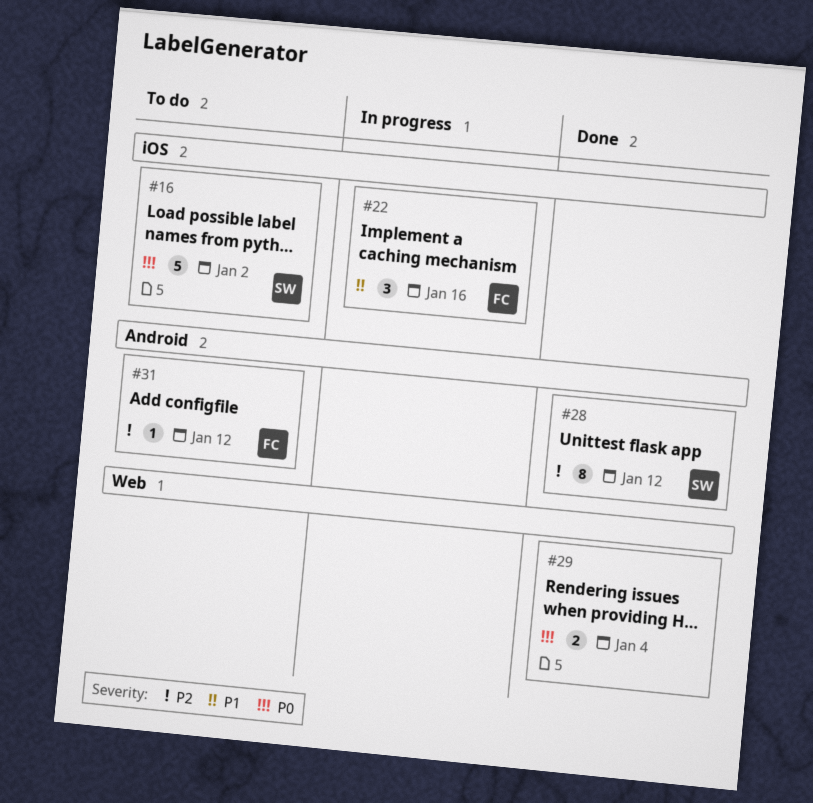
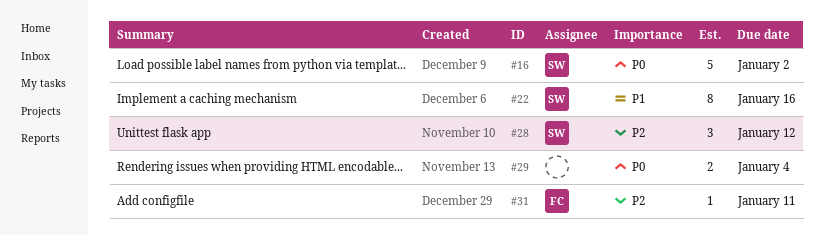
#22, owner: FC -> SW
#22, estimate: 3 -> 8
#28, estimate: 8 -> 3
#31, due: Jan 12 -> Jan 11

